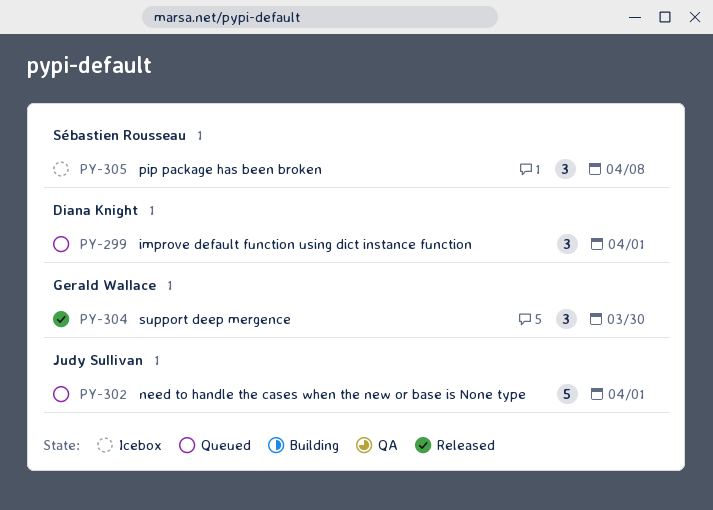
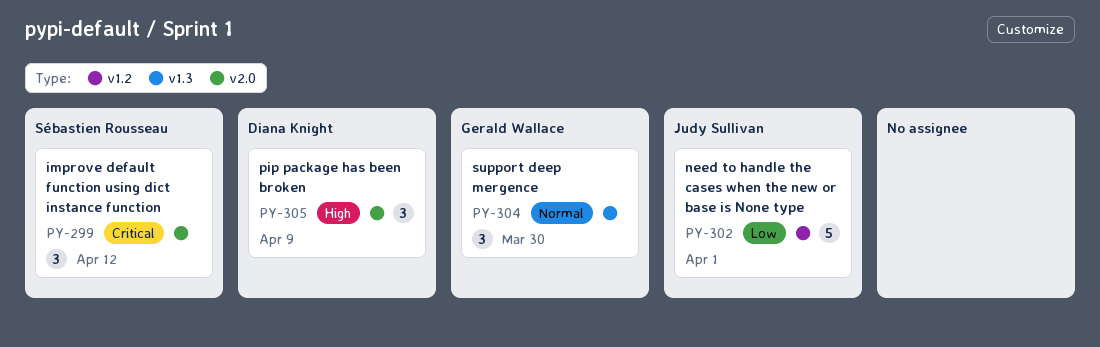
PY-299, owner: Diana Knight -> Sébastien Rousseau
PY-299, due: Apr 1 -> Apr 12
PY-305, owner: Sébastien Rousseau -> Diana Knight
PY-305, due: Apr 8 -> Apr 9

